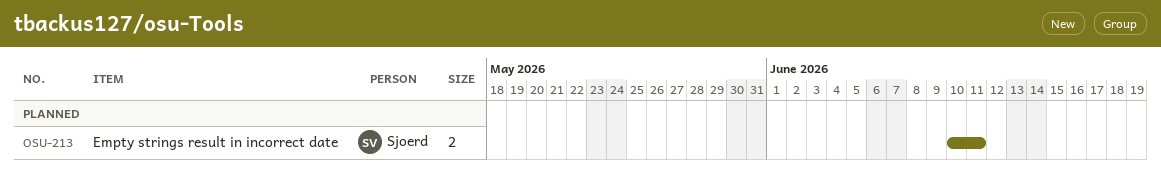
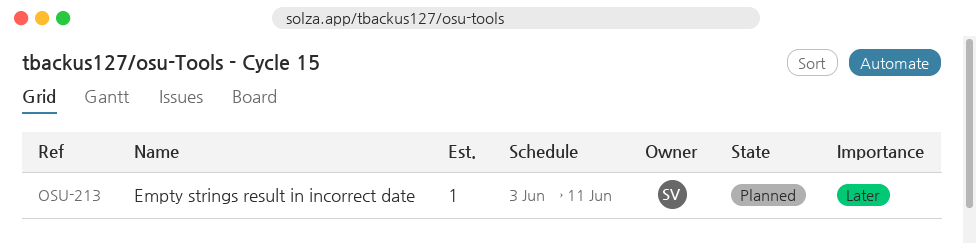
OSU-213, estimate: 2 -> 1
OSU-213, start: Jun 10 -> Jun 3

